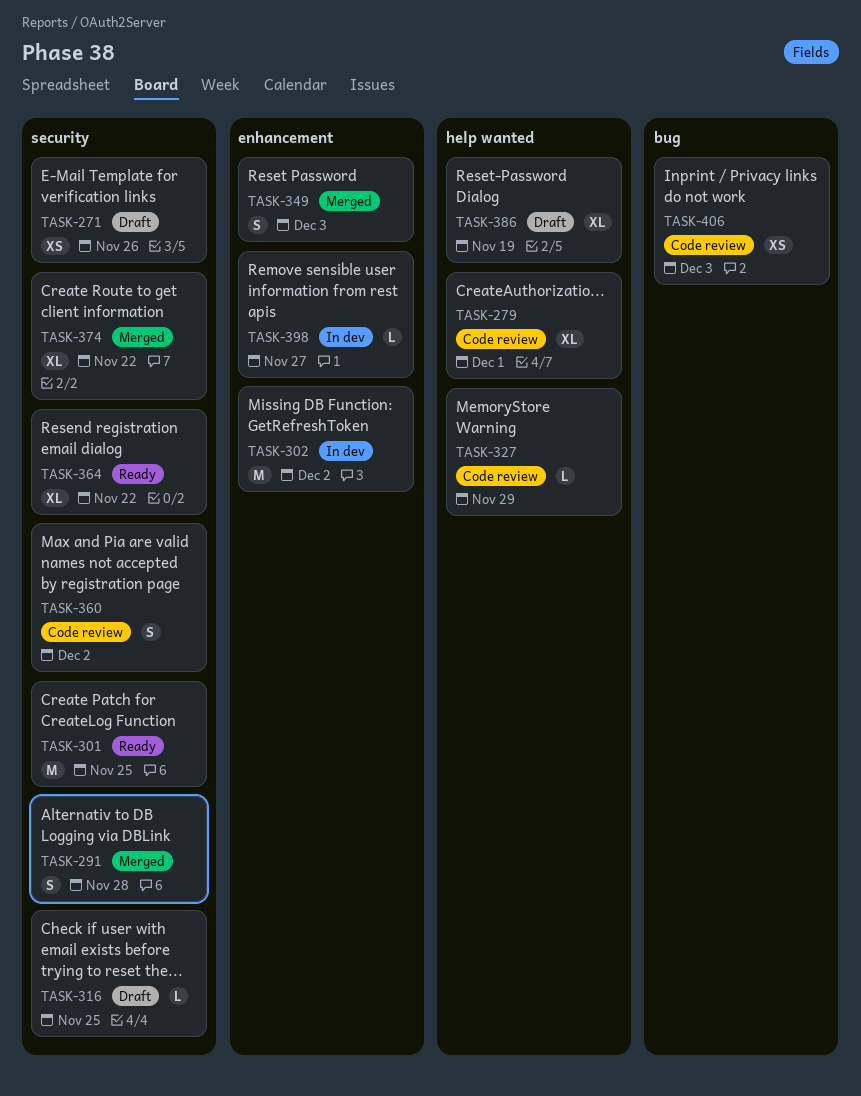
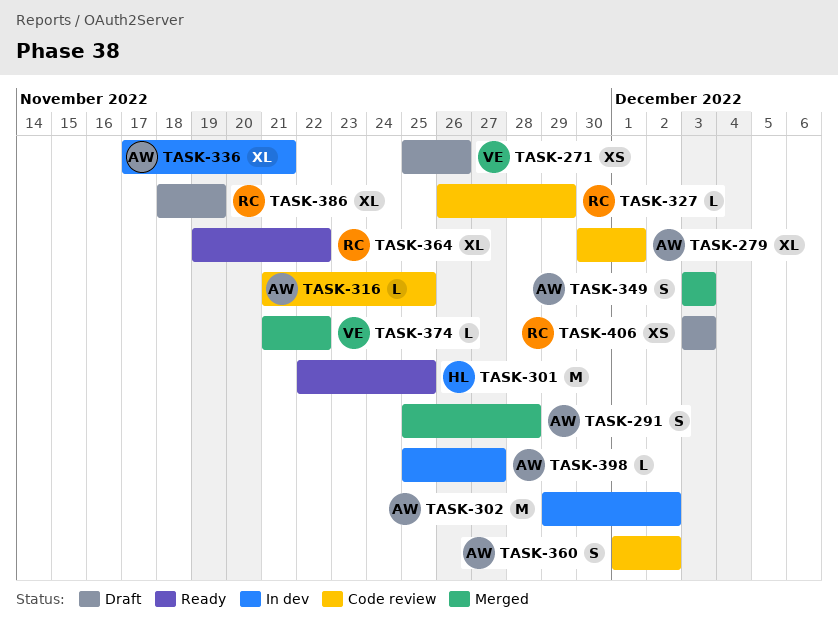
TASK-316, status: Draft -> Code review
TASK-336: none -> present
TASK-374, estimate: XL -> L
TASK-406, status: Code review -> Draft

